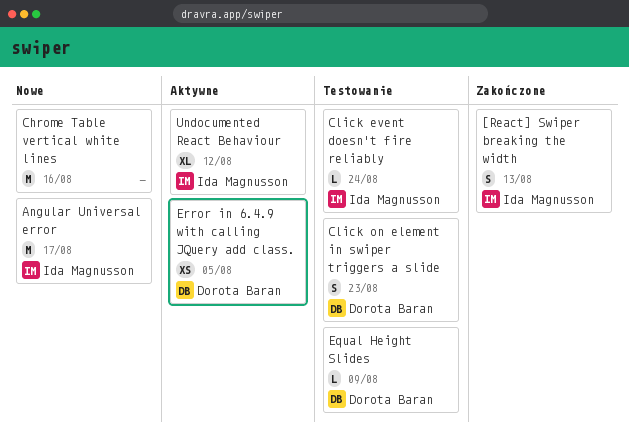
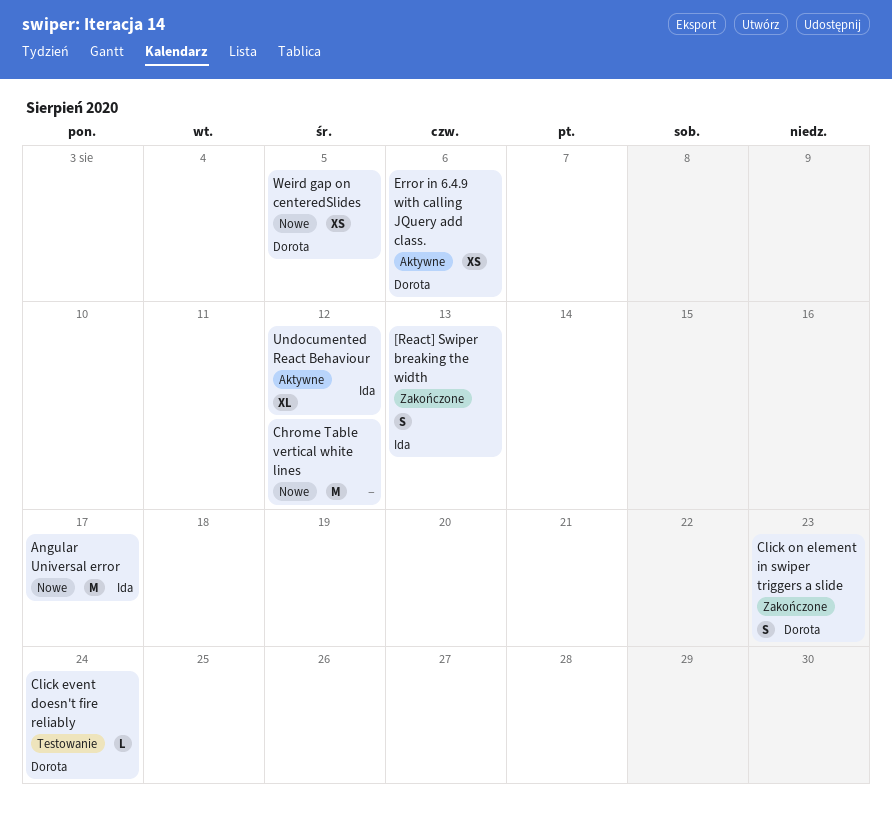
Chrome Table vertical white lines, due: Aug 16 -> Aug 12
Click event doesn't fire reliably, owner: Ida Magnusson -> Dorota Baran
Click on element in swiper triggers a slide, status: Testowanie -> Zakończone
Equal Height Slides: present -> none
Error in 6.4.9 with calling JQuery add class., due: Aug 5 -> Aug 6
Weird gap on centeredSlides: none -> present

